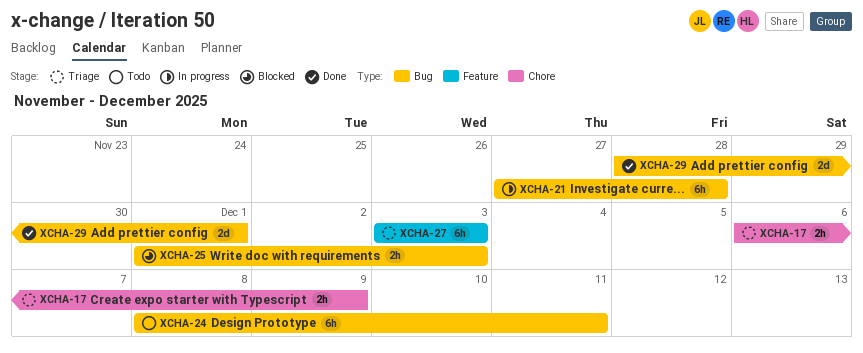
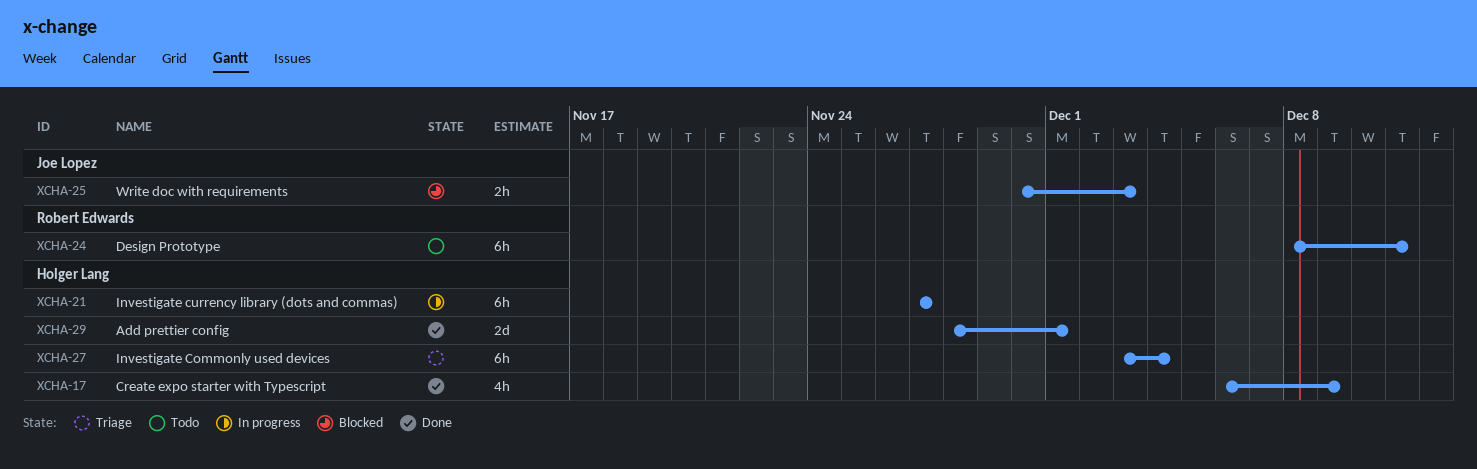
XCHA-17, status: Triage -> Done
XCHA-17, estimate: 2h -> 4h
XCHA-21, due: Nov 28 -> Nov 27
XCHA-25, start: Dec 1 -> Nov 30
XCHA-27, due: Dec 3 -> Dec 4

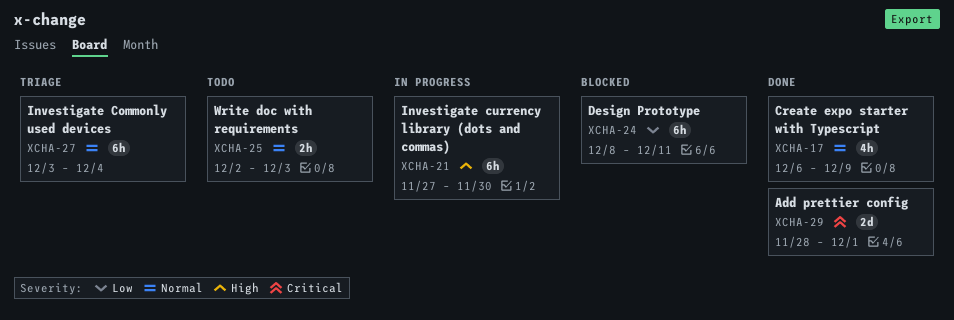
XCHA-21, due: Nov 27 -> Nov 30
XCHA-24, status: Todo -> Blocked
XCHA-25, status: Blocked -> Todo
XCHA-25, start: Nov 30 -> Dec 2

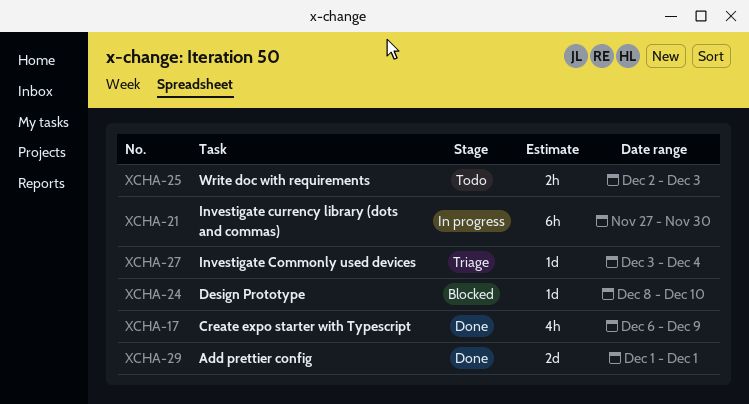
XCHA-24, estimate: 6h -> 1d
XCHA-24, due: Dec 11 -> Dec 10
XCHA-27, estimate: 6h -> 1d
XCHA-29, start: Nov 28 -> Dec 1

